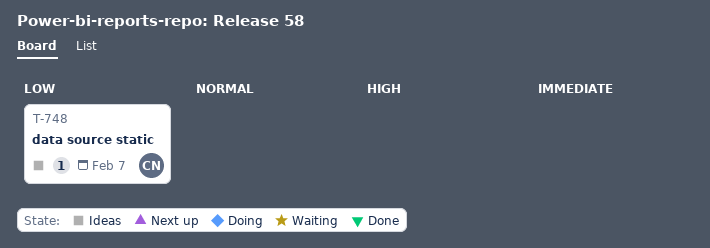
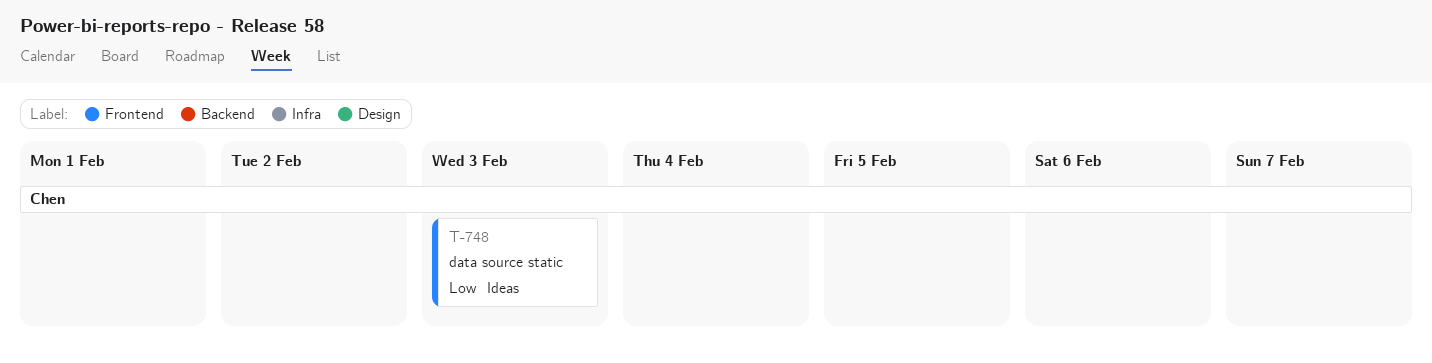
T-748, due: Feb 7 -> Feb 3

